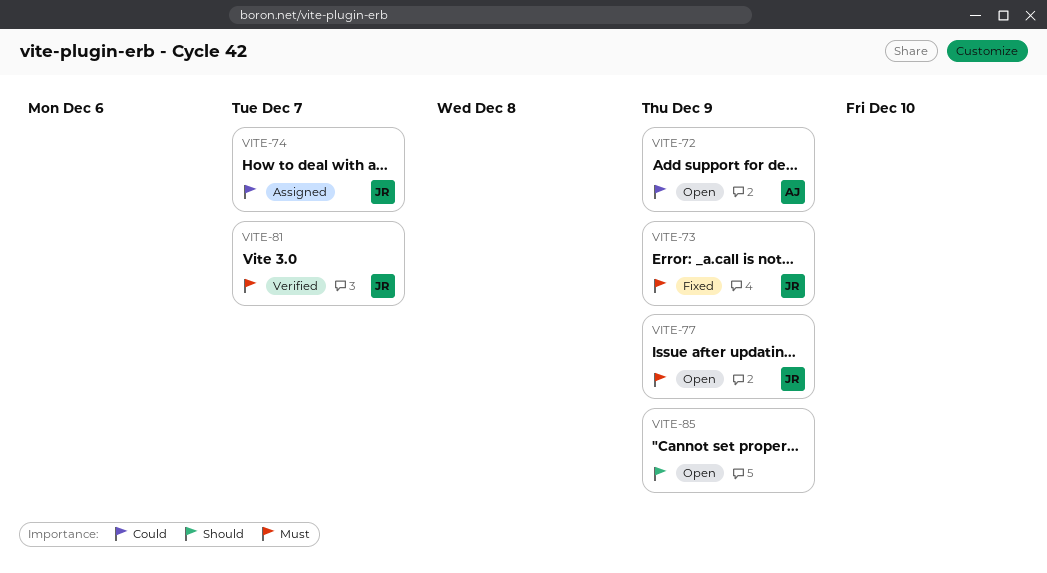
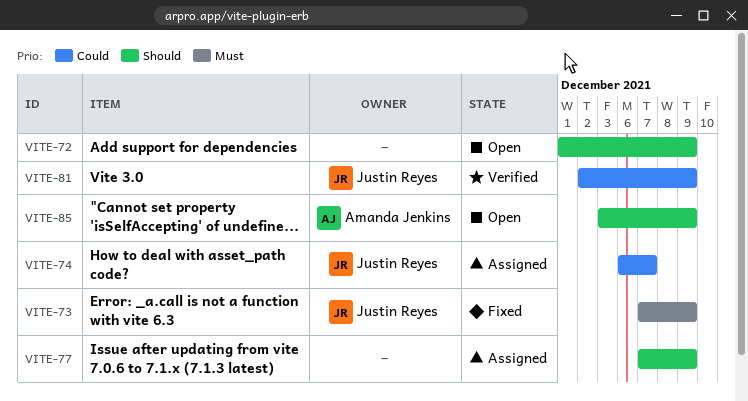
VITE-72, owner: Amanda Jenkins -> none
VITE-72, priority: Could -> Should
VITE-77, status: Open -> Assigned
VITE-77, owner: Justin Reyes -> none
VITE-77, priority: Must -> Should
VITE-81, priority: Must -> Could
VITE-81, due: Dec 7 -> Dec 9
VITE-85, owner: none -> Amanda Jenkins

